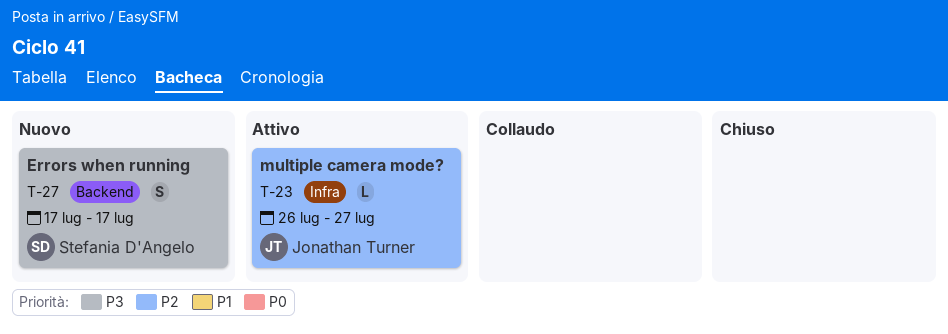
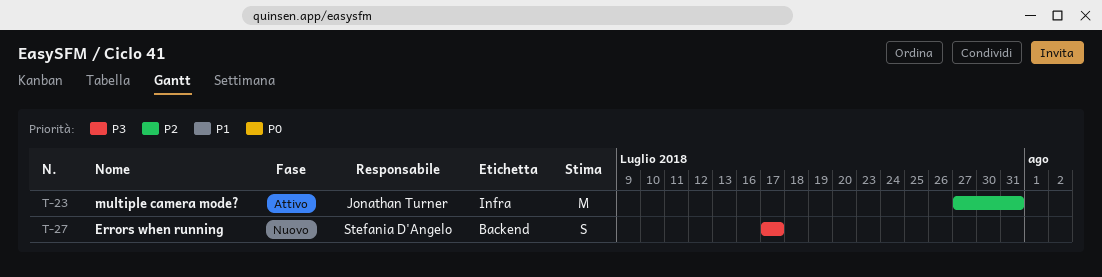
T-23, estimate: L -> M
T-23, start: Jul 26 -> Jul 27
T-23, due: Jul 27 -> Jul 31

